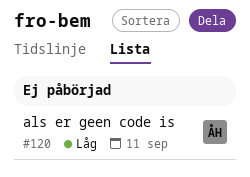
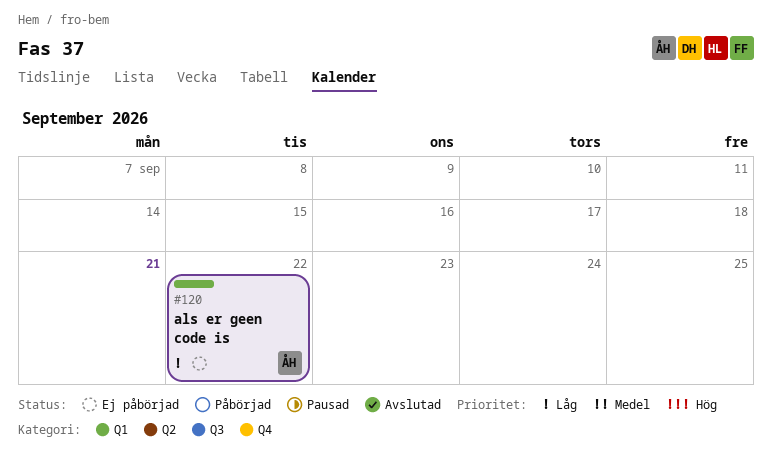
#120, due: Sep 11 -> Sep 22

